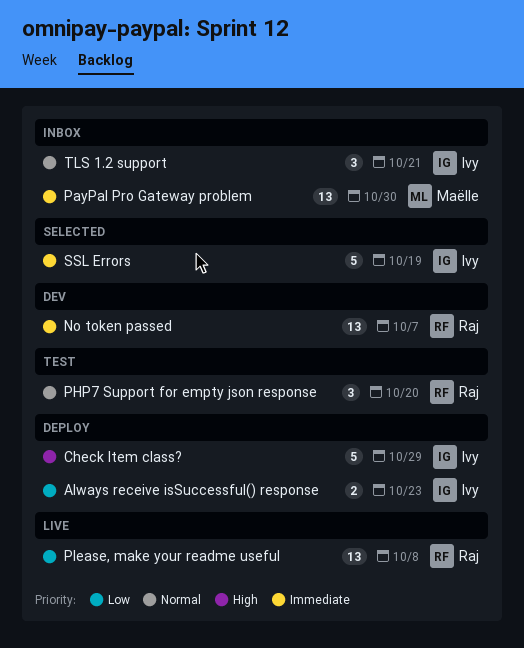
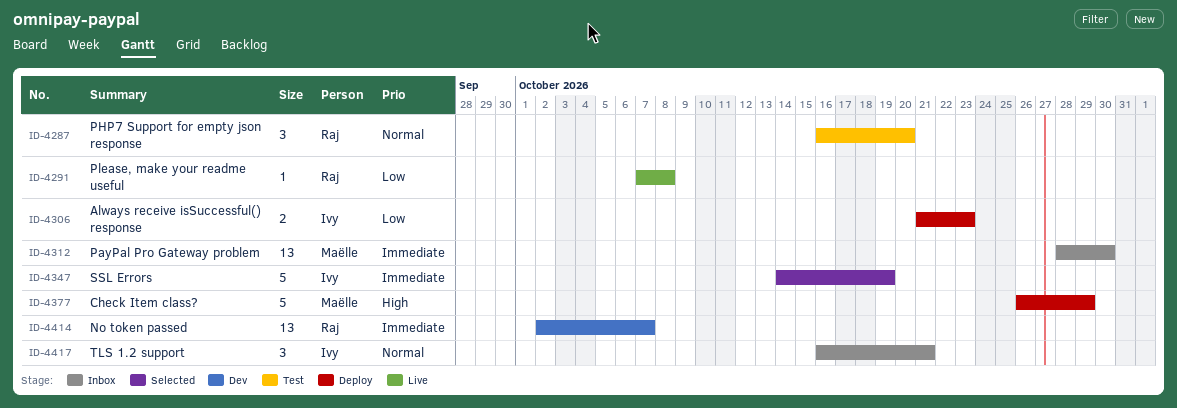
Check Item class?, owner: Ivy -> Maëlle
Please, make your readme useful, estimate: 13 -> 1

